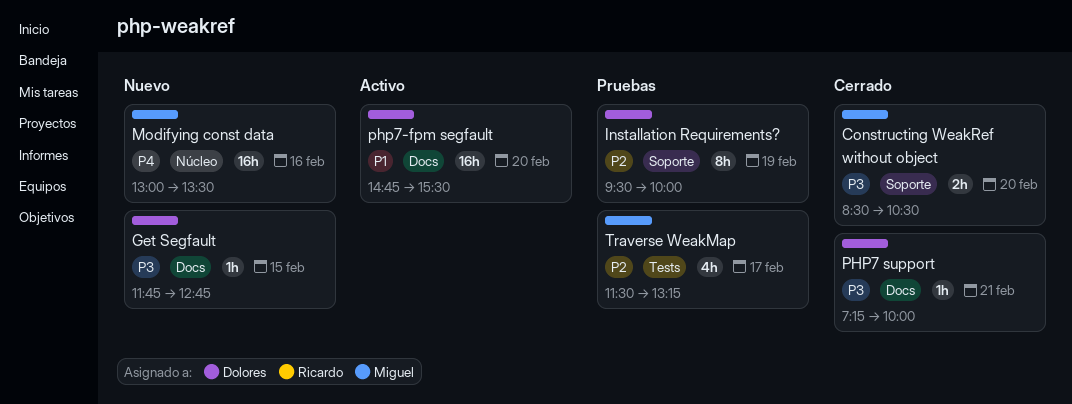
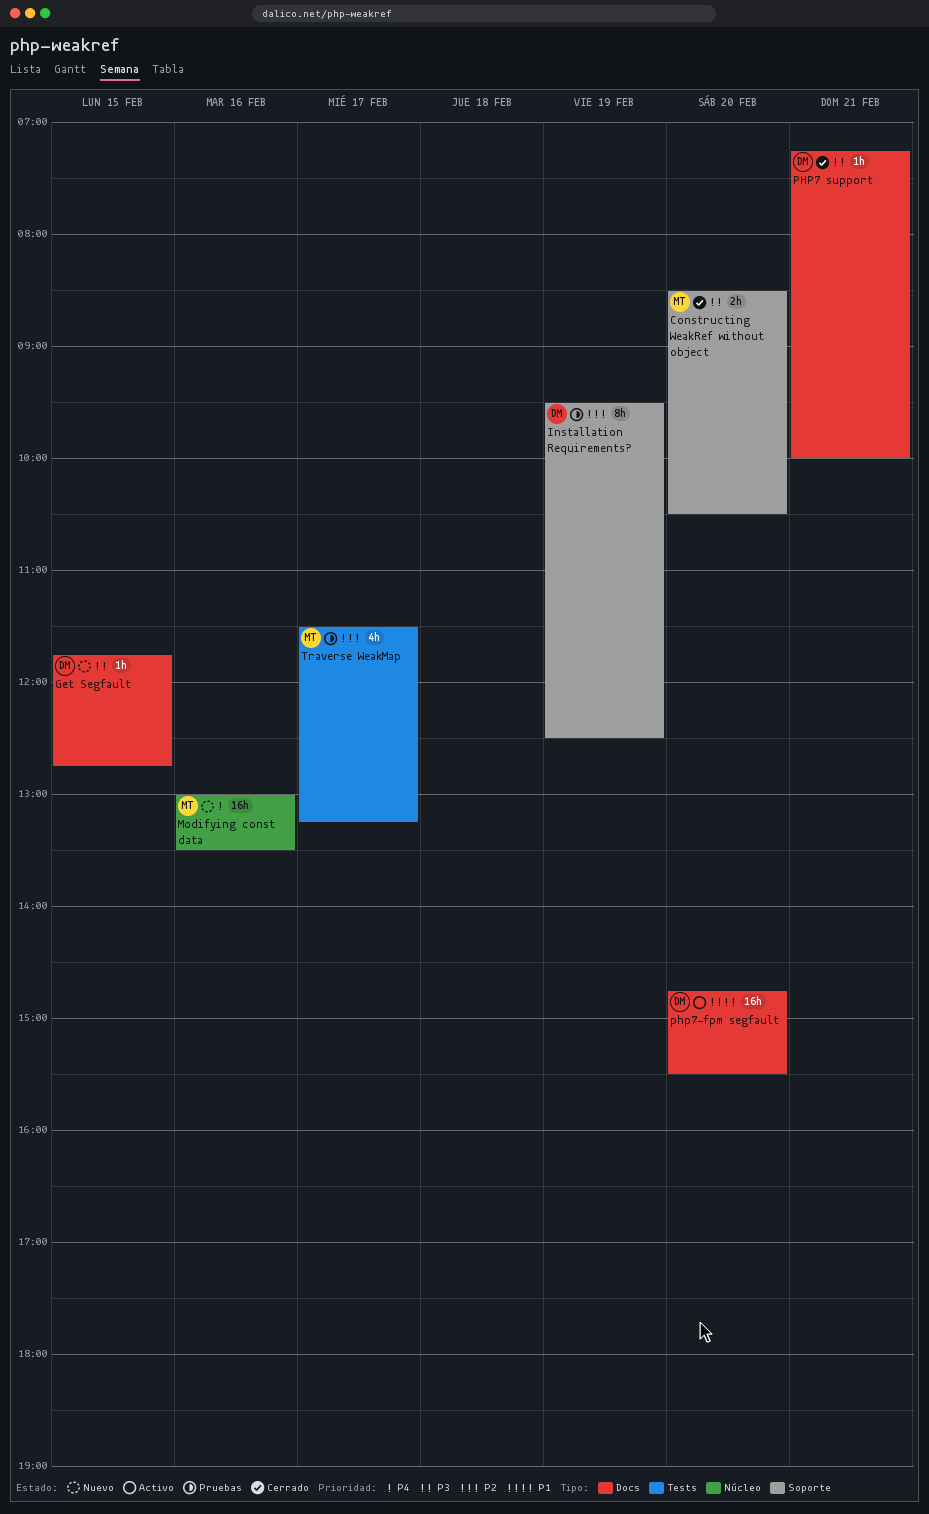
Installation Requirements?, ends: 10:00 -> 12:30

